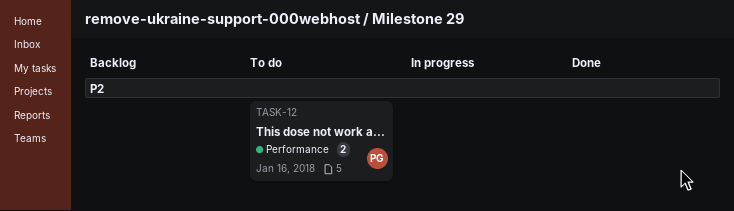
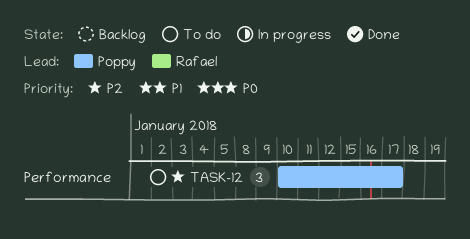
TASK-12, estimate: 2 -> 3
TASK-12, due: Jan 16 -> Jan 17

